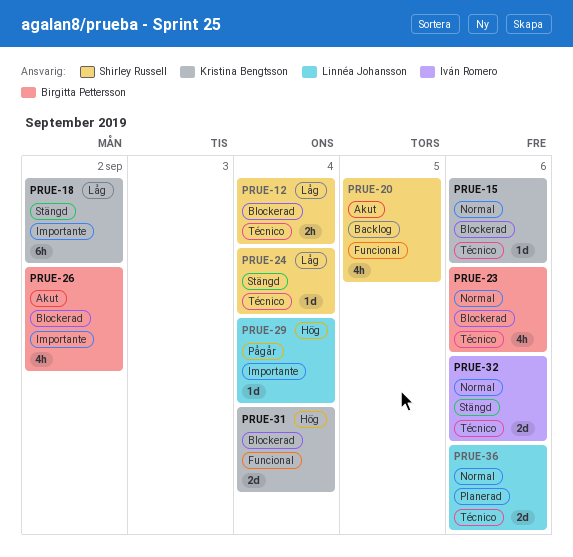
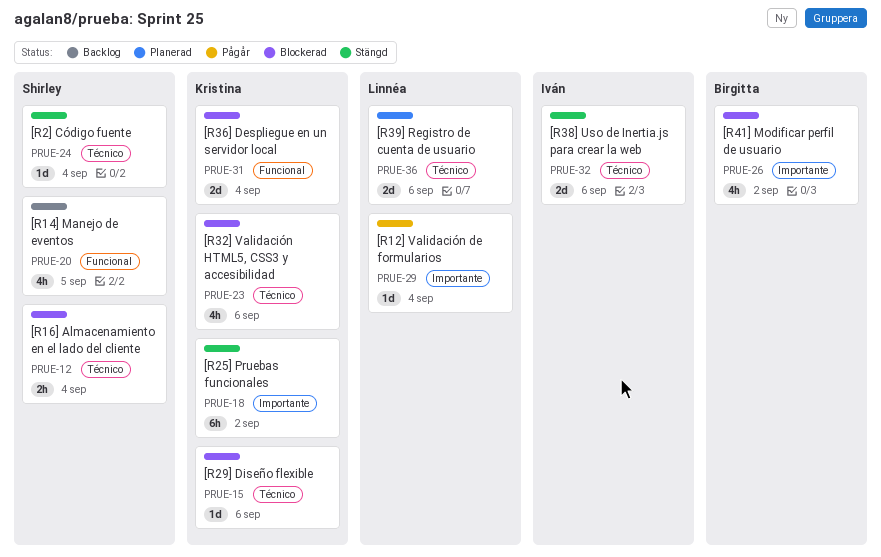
PRUE-23, owner: Birgitta Pettersson -> Kristina Bengtsson

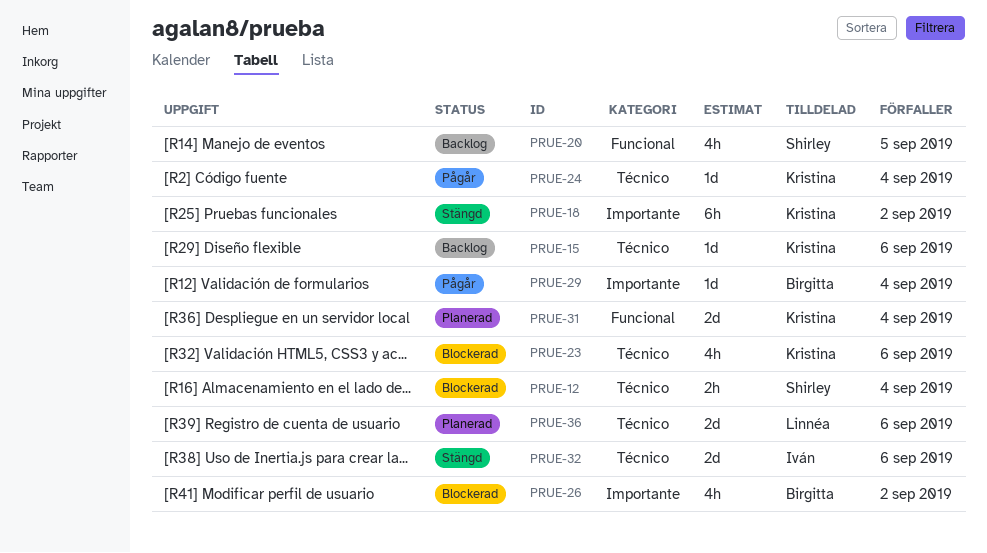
PRUE-15, status: Blockerad -> Backlog
PRUE-24, status: Stängd -> Pågår
PRUE-24, owner: Shirley -> Kristina
PRUE-29, owner: Linnéa -> Birgitta
PRUE-31, status: Blockerad -> Planerad

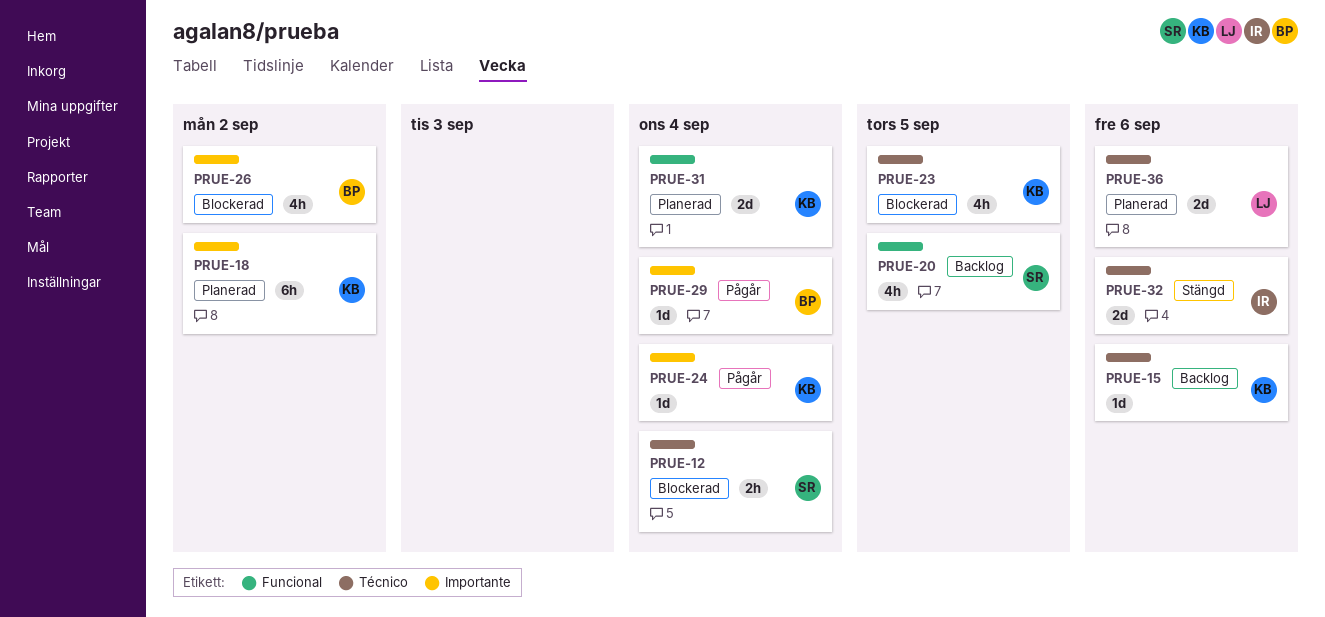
PRUE-18, status: Stängd -> Planerad
PRUE-23, due: Sep 6 -> Sep 5
PRUE-24, label: Técnico -> Importante

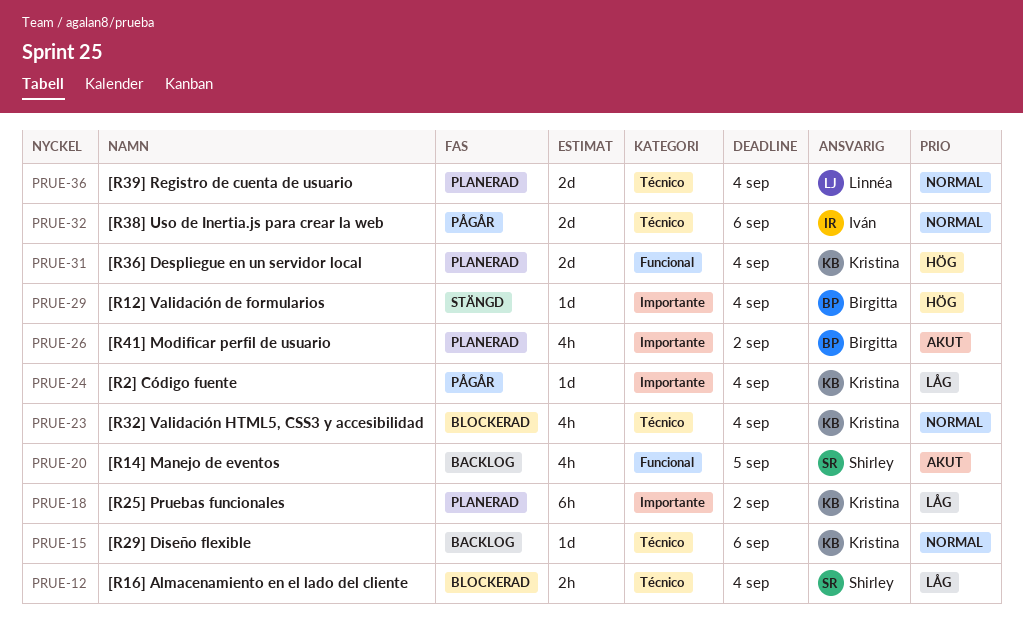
PRUE-23, due: Sep 5 -> Sep 4
PRUE-26, status: Blockerad -> Planerad
PRUE-29, status: Pågår -> Stängd
PRUE-32, status: Stängd -> Pågår
PRUE-36, due: Sep 6 -> Sep 4

